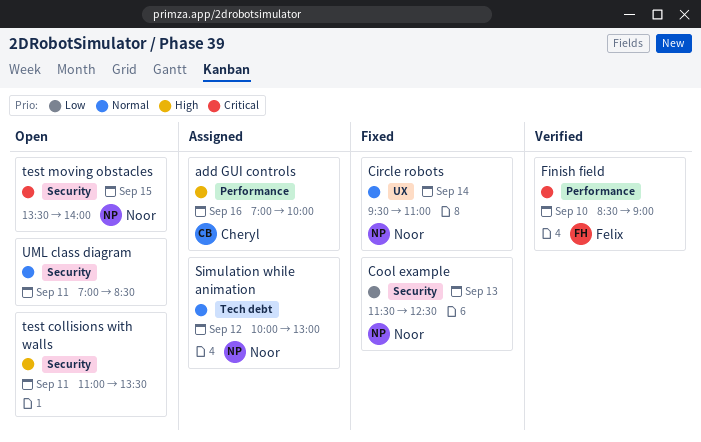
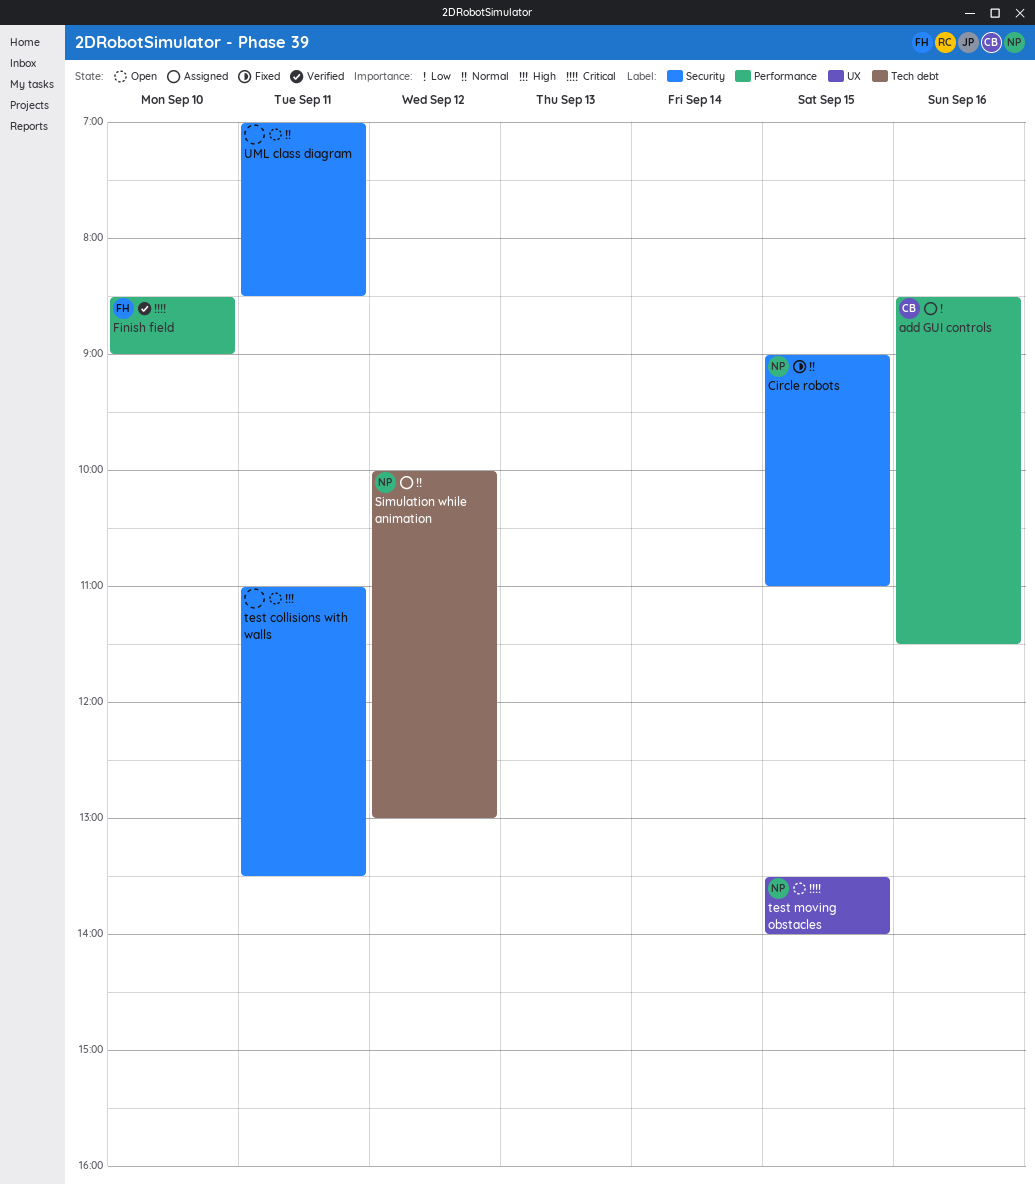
add GUI controls, priority: High -> Low
add GUI controls, begins: 07:00 -> 08:30
add GUI controls, ends: 10:00 -> 11:30
Circle robots, label: UX -> Security
Circle robots, day: Sep 14 -> Sep 15
Circle robots, begins: 09:30 -> 09:00
Cool example: present -> none
test moving obstacles, label: Security -> UX

